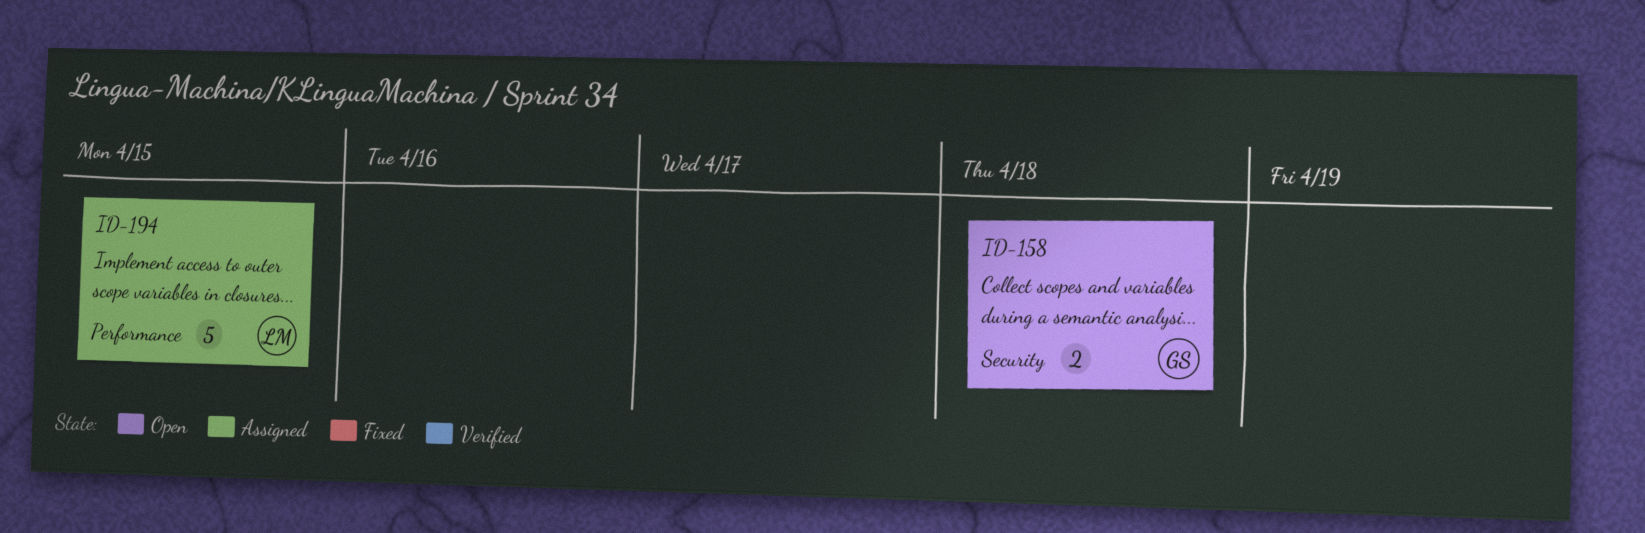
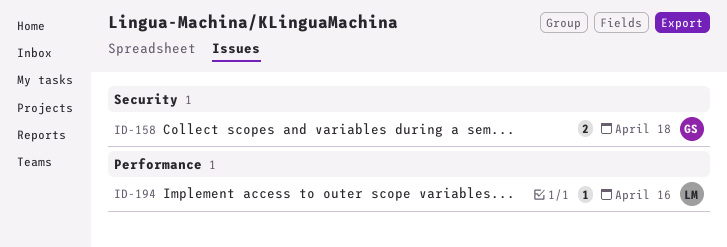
ID-194, estimate: 5 -> 1
ID-194, due: Apr 15 -> Apr 16

